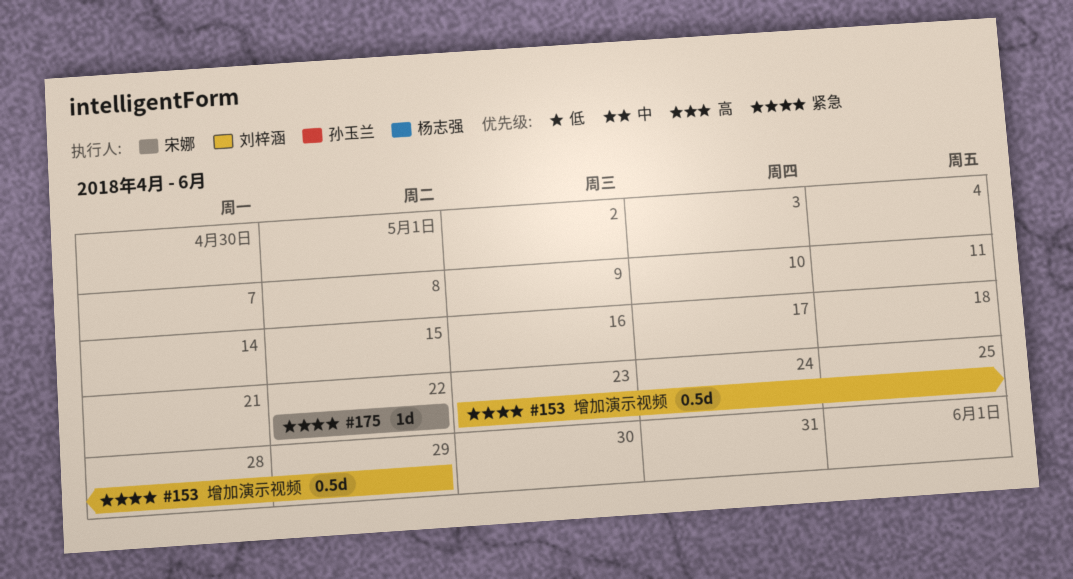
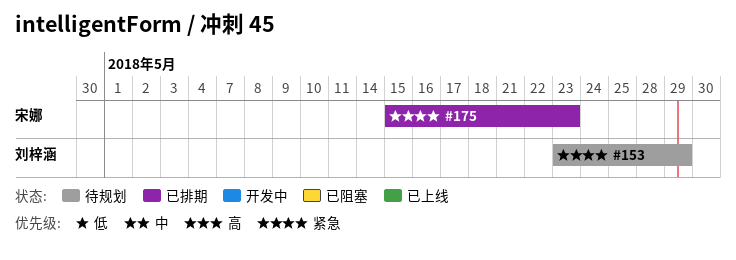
#175, start: May 22 -> May 15
#175, due: May 22 -> May 23

